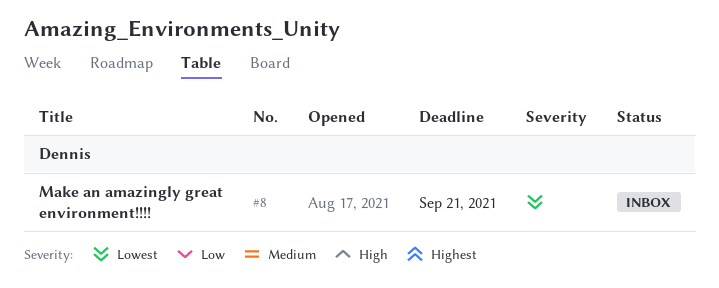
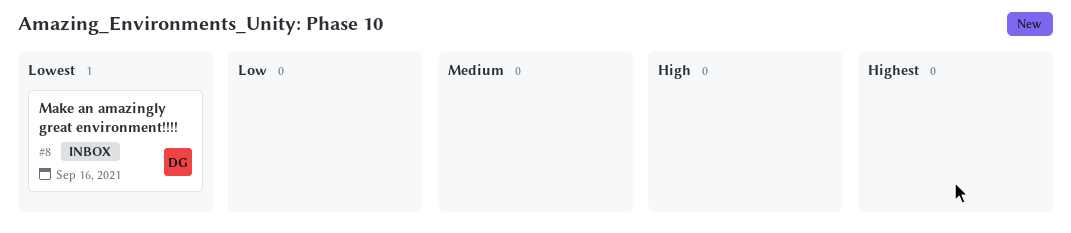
#8, due: Sep 21 -> Sep 16

